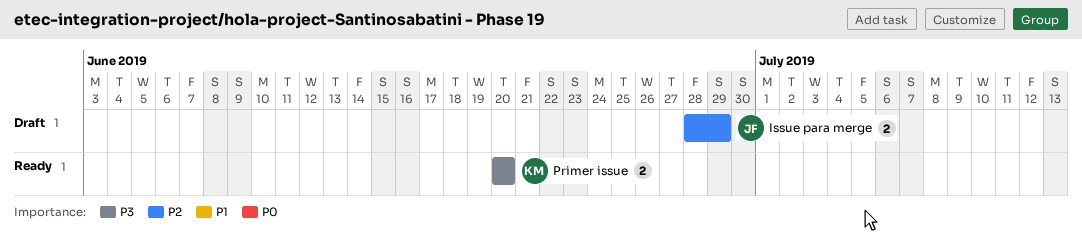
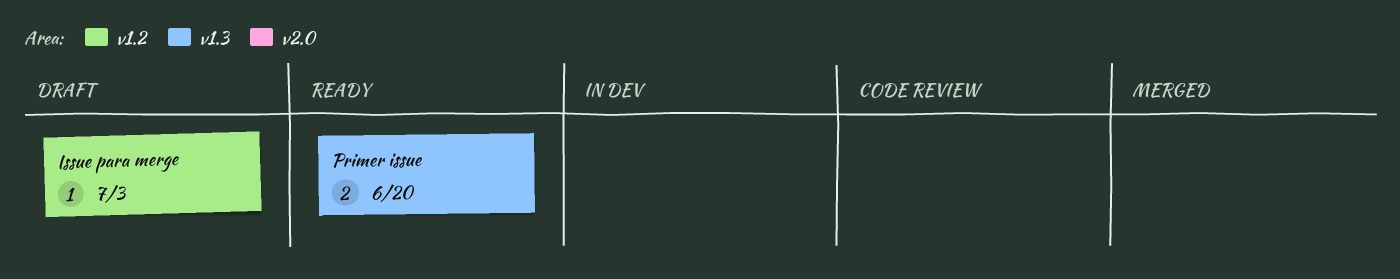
Issue para merge, estimate: 2 -> 1
Issue para merge, due: Jun 29 -> Jul 3

